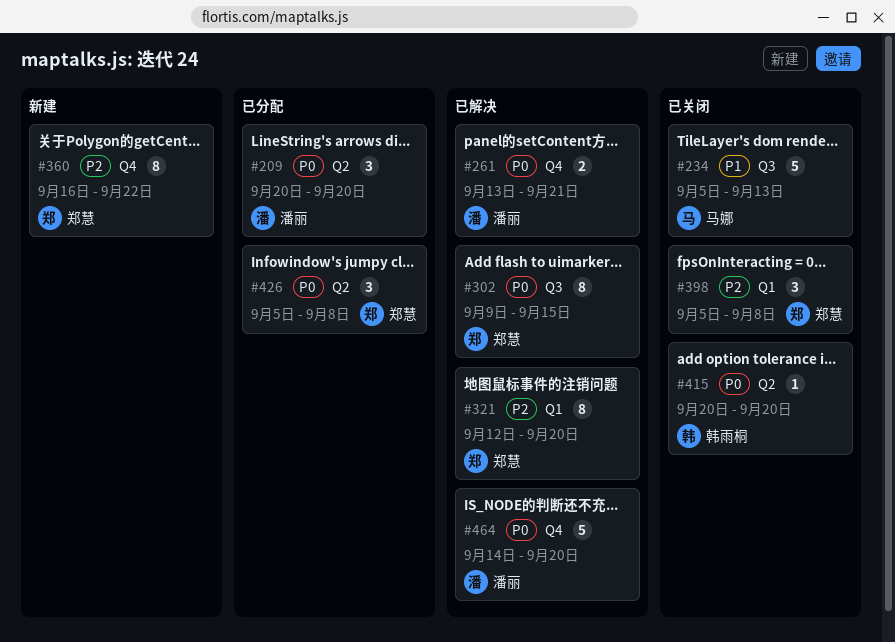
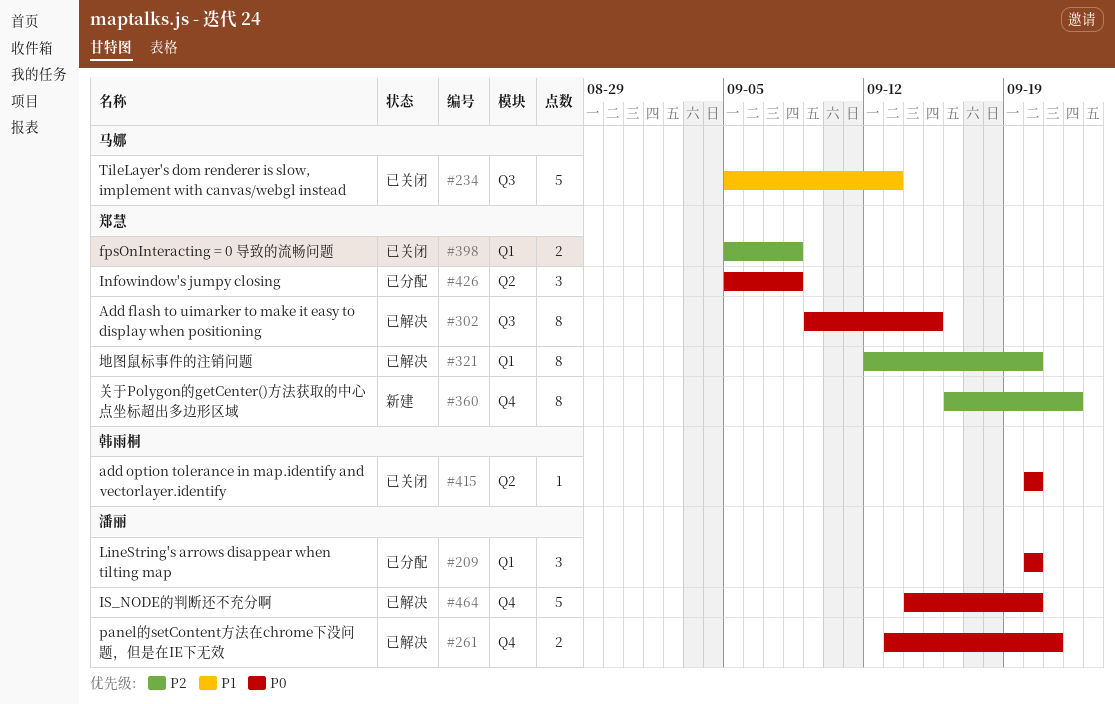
#209, label: Q2 -> Q1
#398, estimate: 3 -> 2

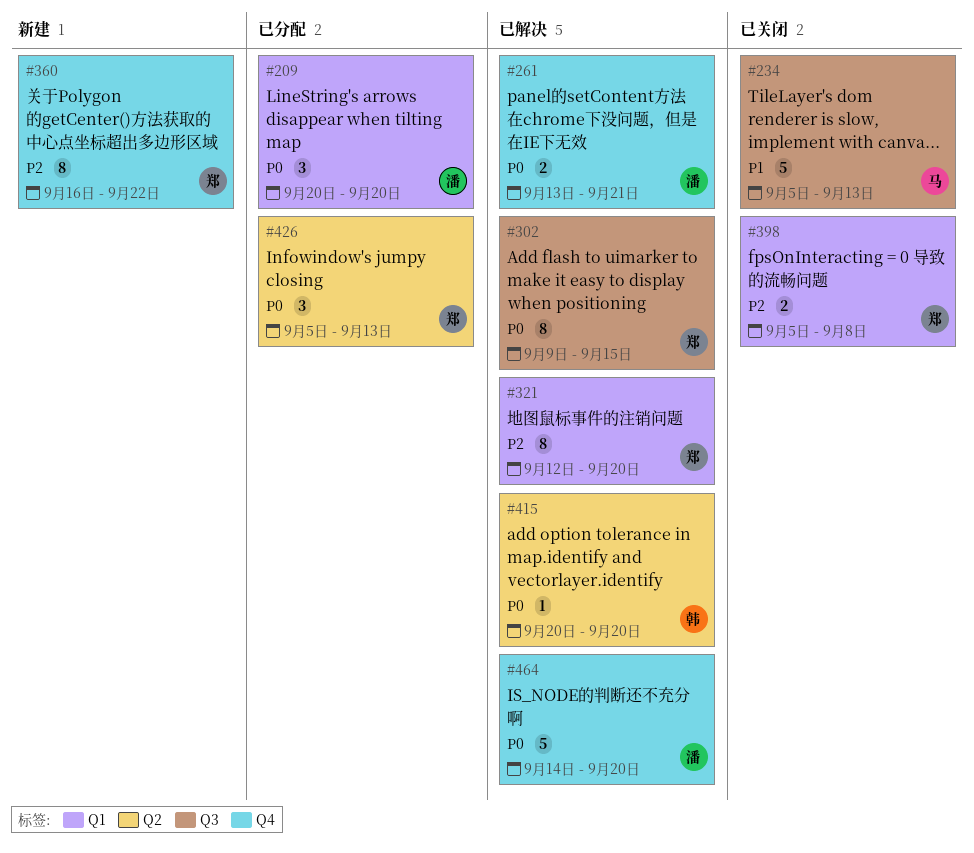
#415, status: 已关闭 -> 已解决
#426, due: Sep 8 -> Sep 13

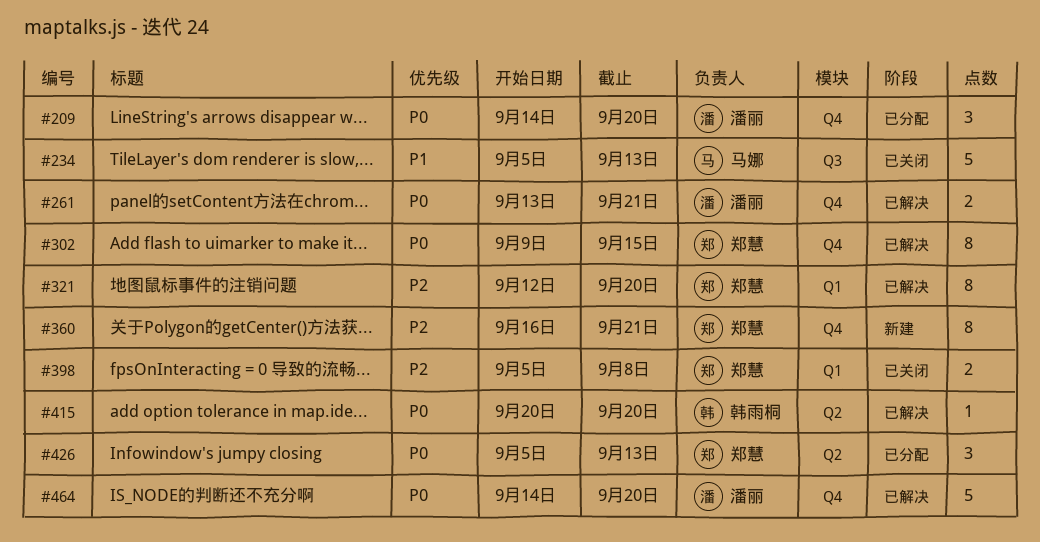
#209, label: Q1 -> Q4
#209, start: Sep 20 -> Sep 14
#302, label: Q3 -> Q4
#360, due: Sep 22 -> Sep 21

